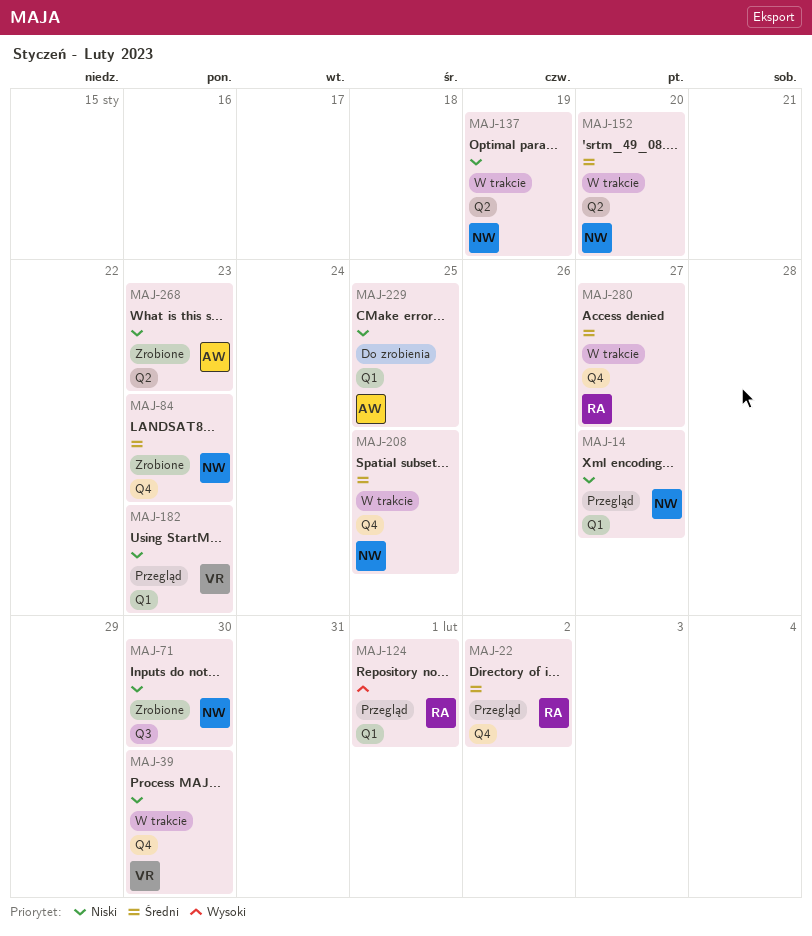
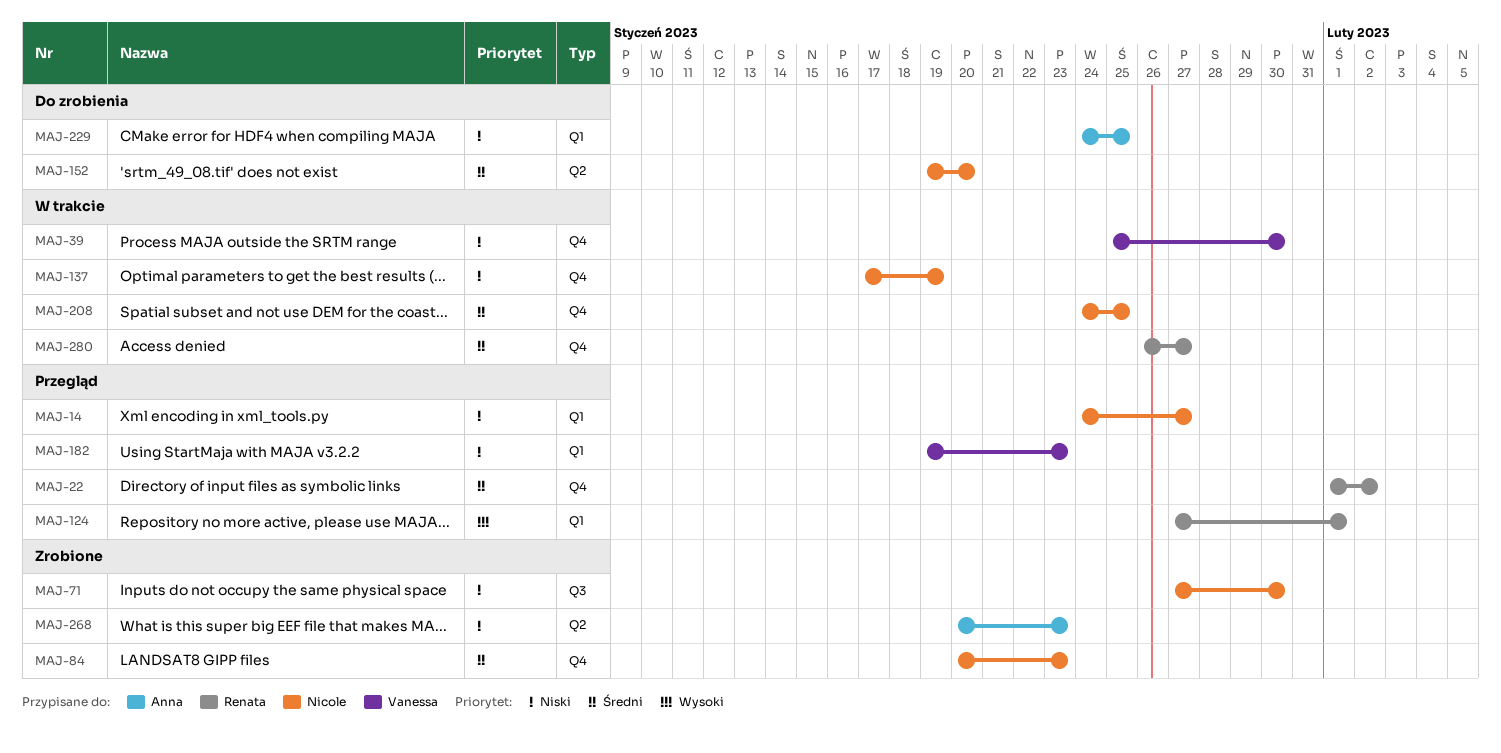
MAJ-137, label: Q2 -> Q4
MAJ-152, status: W trakcie -> Do zrobienia

